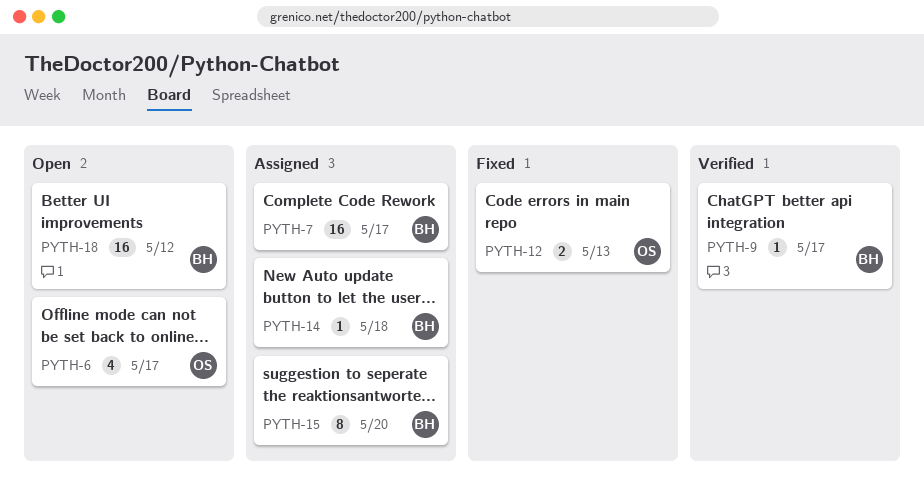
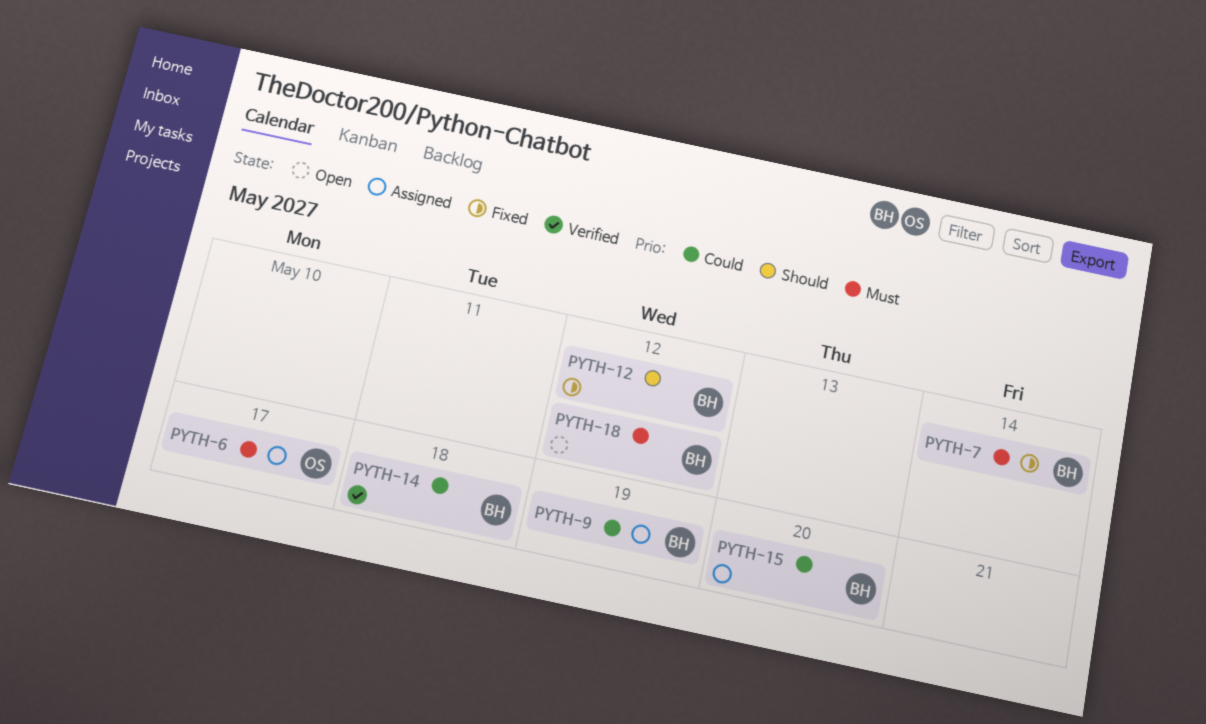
PYTH-6, status: Open -> Assigned
PYTH-7, status: Assigned -> Fixed
PYTH-7, due: May 17 -> May 14
PYTH-9, status: Verified -> Assigned
PYTH-9, due: May 17 -> May 19
PYTH-12, owner: OS -> BH
PYTH-12, due: May 13 -> May 12
PYTH-14, status: Assigned -> Verified

